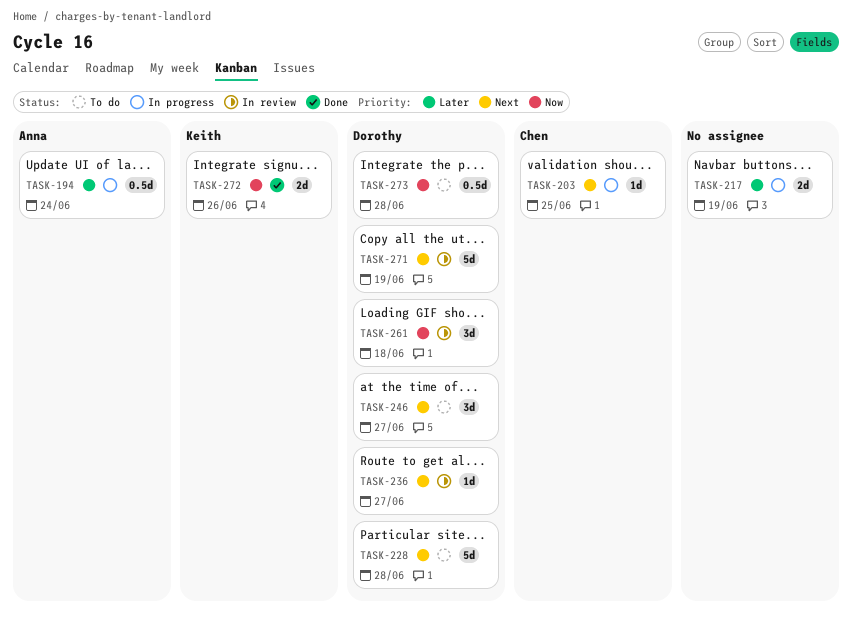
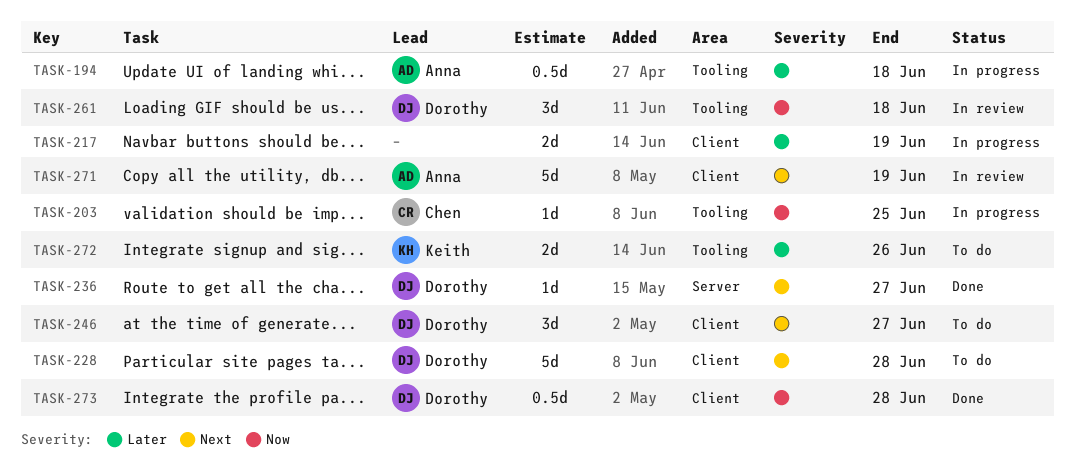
TASK-194, due: Jun 24 -> Jun 18
TASK-203, priority: Next -> Now
TASK-236, status: In review -> Done
TASK-271, owner: Dorothy -> Anna
TASK-272, status: Done -> To do
TASK-272, priority: Now -> Later
TASK-273, status: To do -> Done

